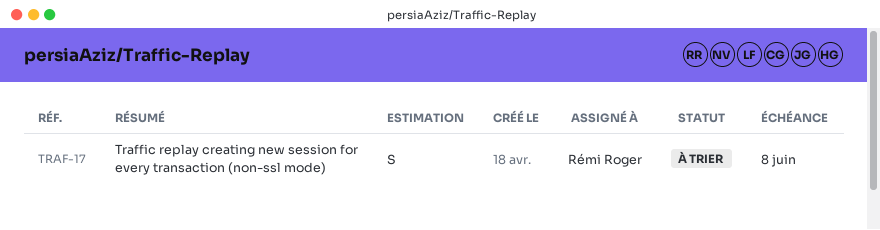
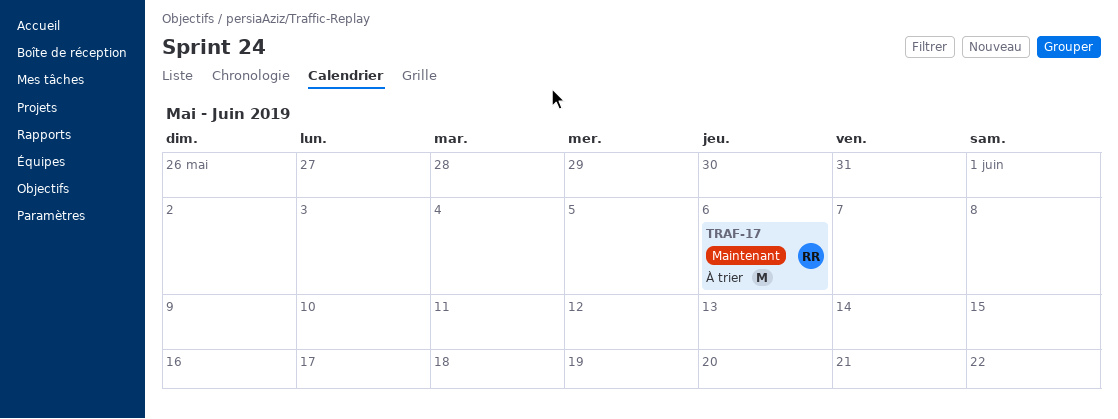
TRAF-17, estimate: S -> M
TRAF-17, due: Jun 8 -> Jun 6

